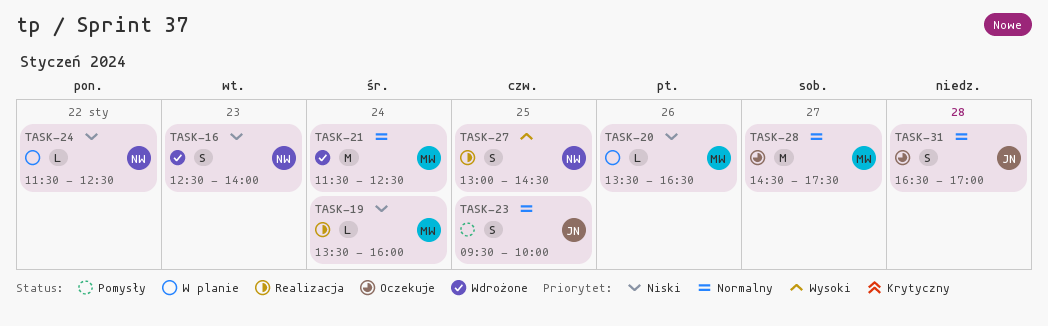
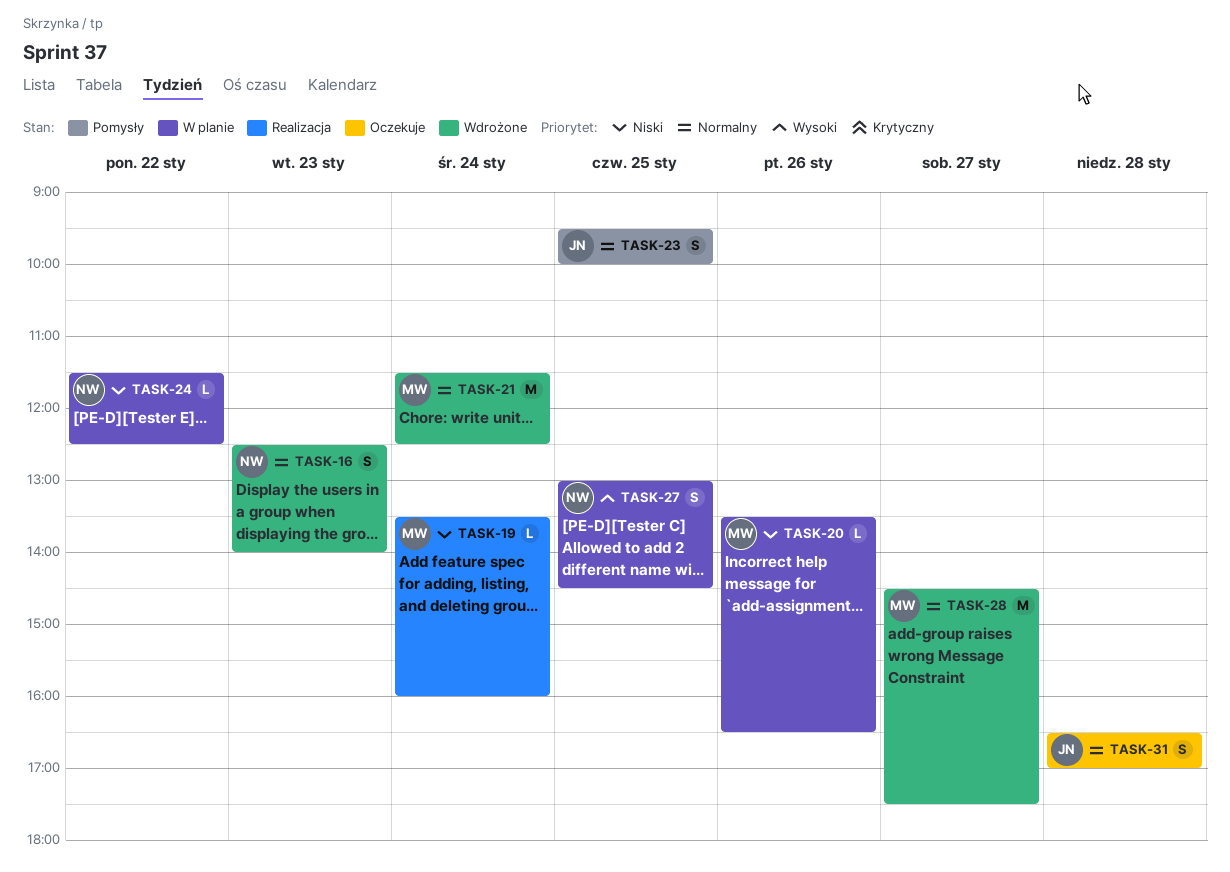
TASK-16, priority: Niski -> Normalny
TASK-27, status: Realizacja -> W planie
TASK-28, status: Oczekuje -> Wdrożone

